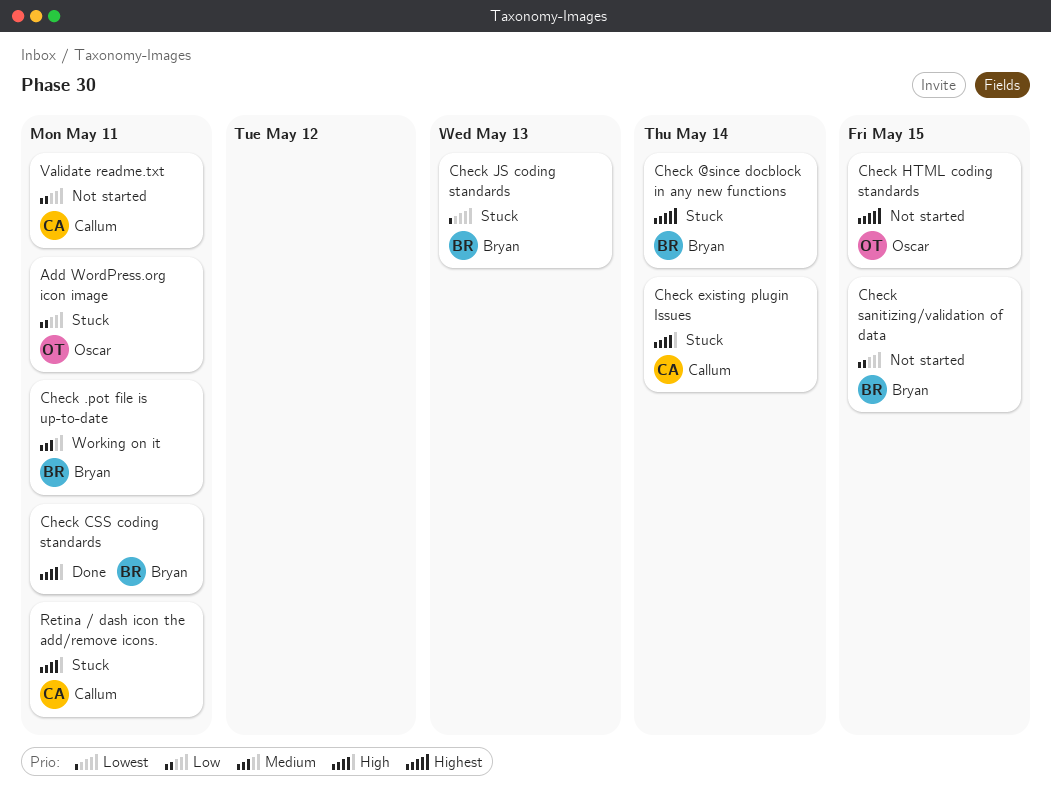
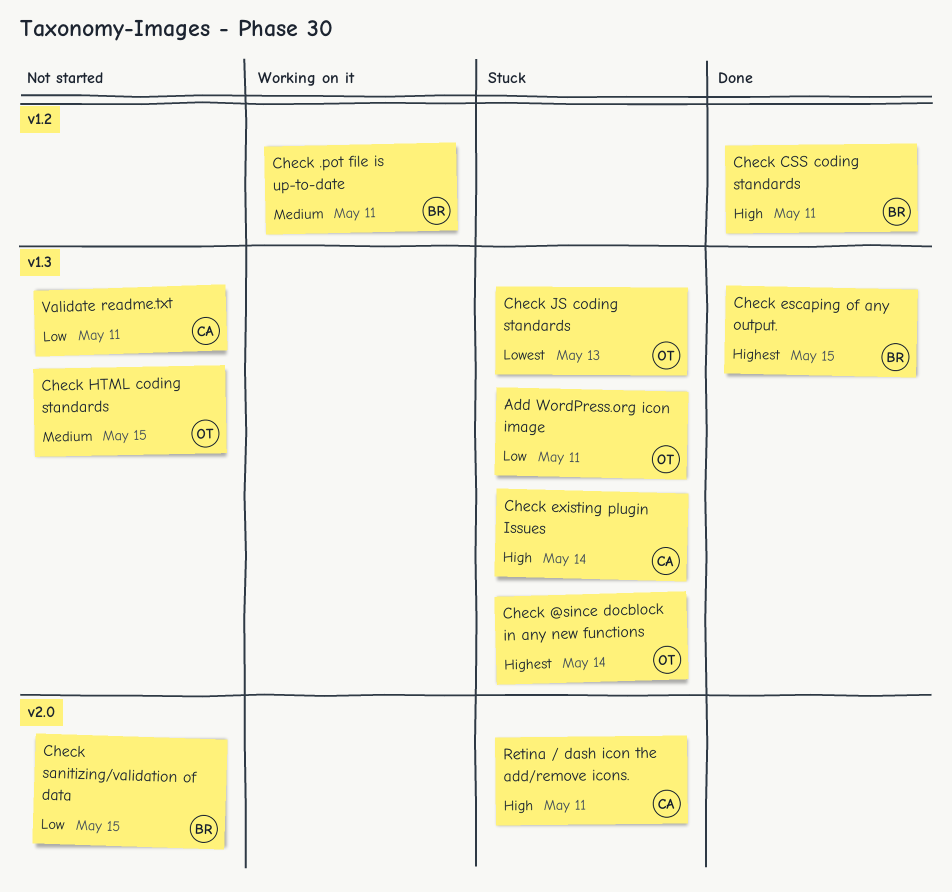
Check @since docblock in any new functions, owner: Bryan -> Oscar
Check escaping of any output.: none -> present
Check HTML coding standards, priority: Highest -> Medium
Check JS coding standards, owner: Bryan -> Oscar

